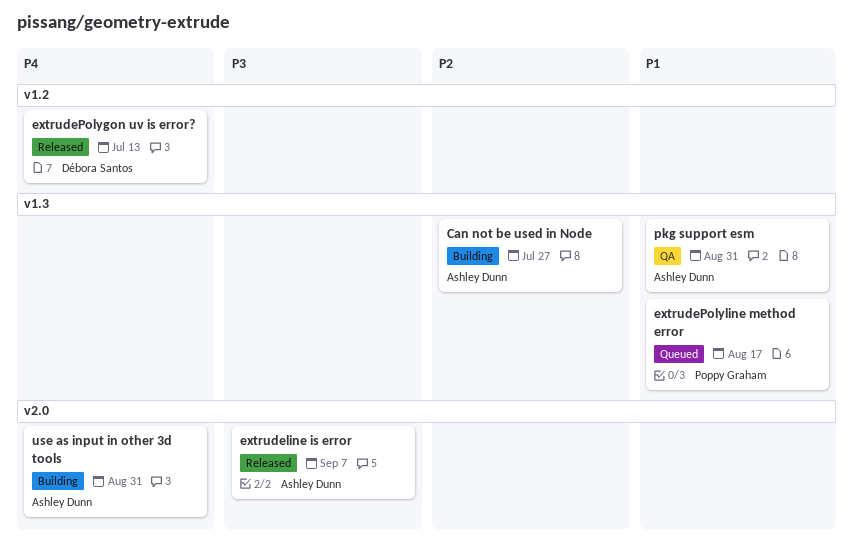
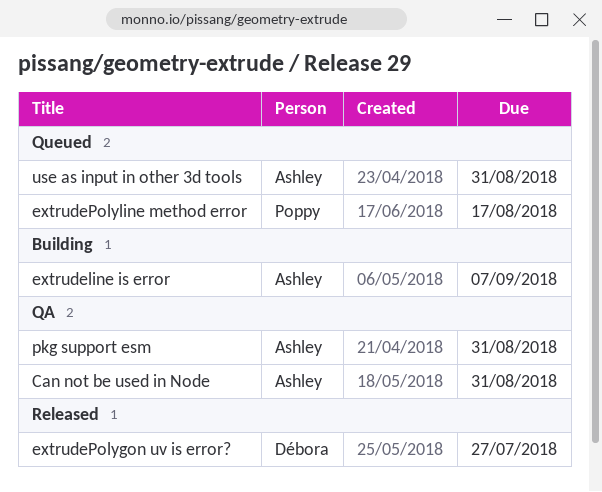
Can not be used in Node, status: Building -> QA
Can not be used in Node, due: Jul 27 -> Aug 31
extrudeline is error, status: Released -> Building
extrudePolygon uv is error?, due: Jul 13 -> Jul 27
use as input in other 3d tools, status: Building -> Queued

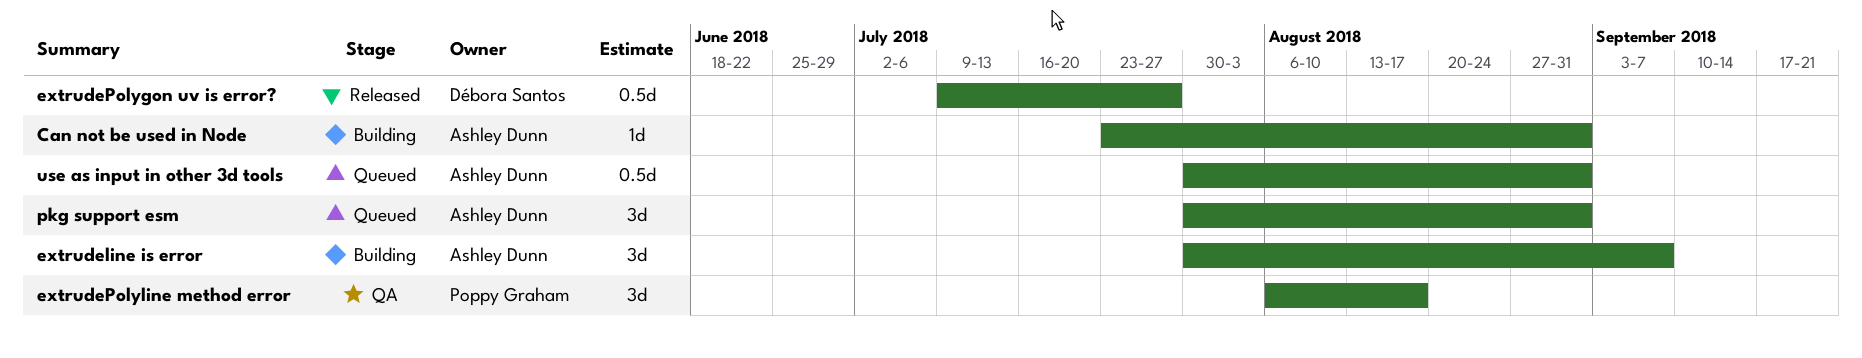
Can not be used in Node, status: QA -> Building
extrudePolyline method error, status: Queued -> QA
pkg support esm, status: QA -> Queued

